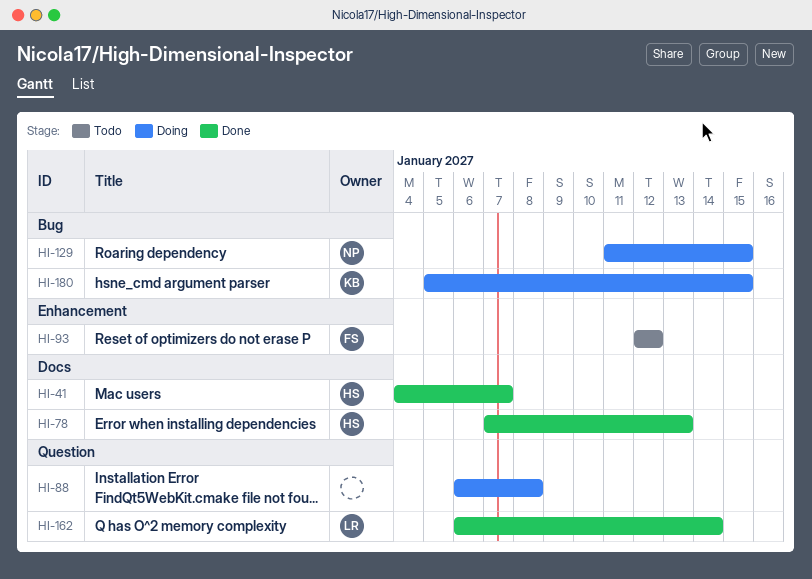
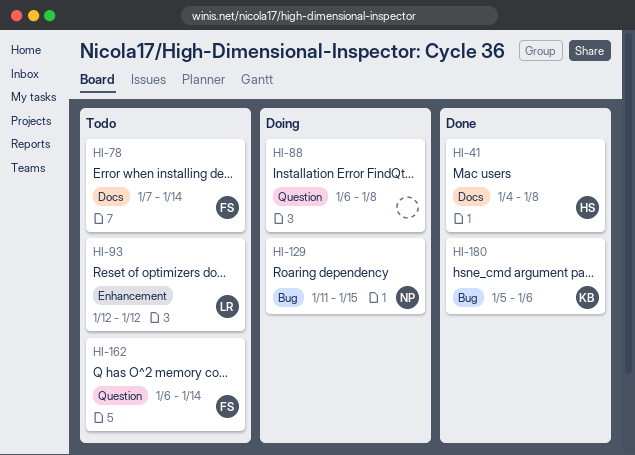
HI-41, due: Jan 7 -> Jan 8
HI-78, status: Done -> Todo
HI-78, owner: HS -> FS
HI-78, due: Jan 13 -> Jan 14
HI-93, owner: FS -> LR
HI-162, status: Done -> Todo
HI-162, owner: LR -> FS
HI-180, status: Doing -> Done
HI-180, due: Jan 15 -> Jan 6

